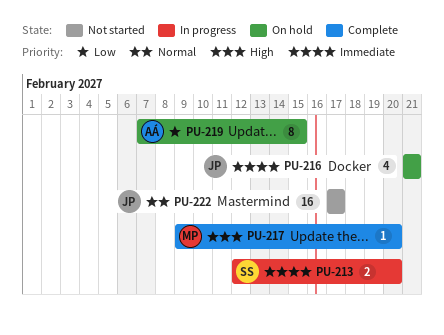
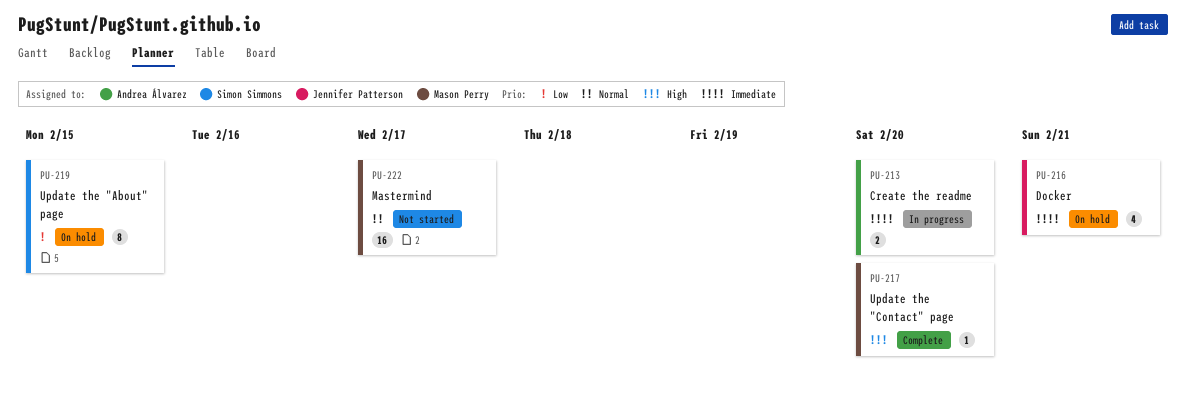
PU-213, owner: Simon Simmons -> Andrea Álvarez
PU-219, owner: Andrea Álvarez -> Simon Simmons
PU-222, owner: Jennifer Patterson -> Mason Perry

